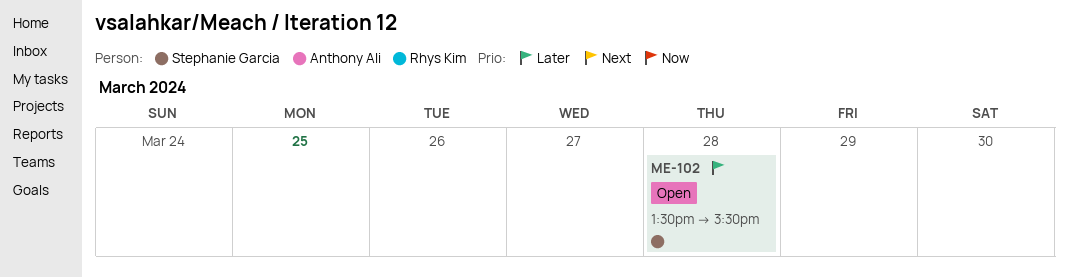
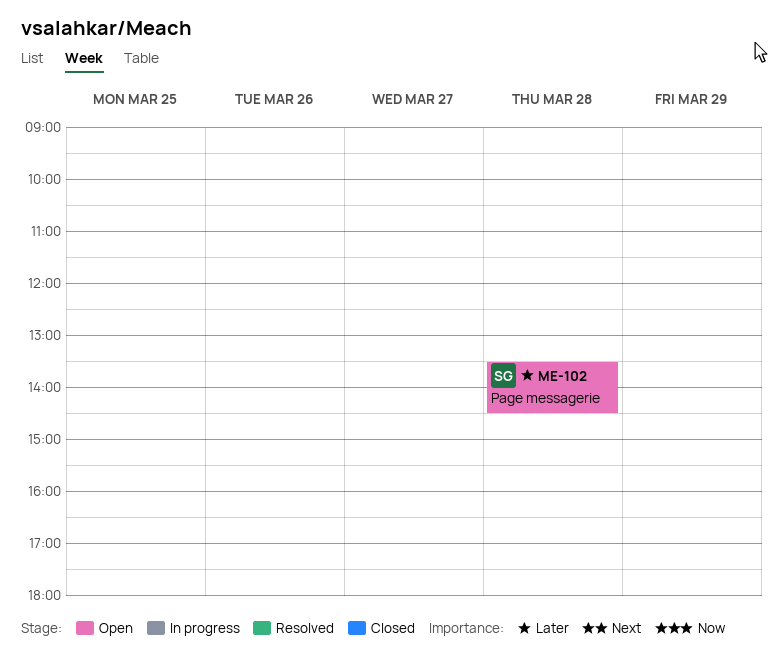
ME-102, ends: 15:30 -> 14:30

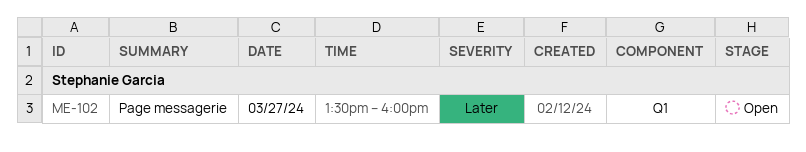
ME-102, day: Mar 28 -> Mar 27
ME-102, ends: 14:30 -> 16:00

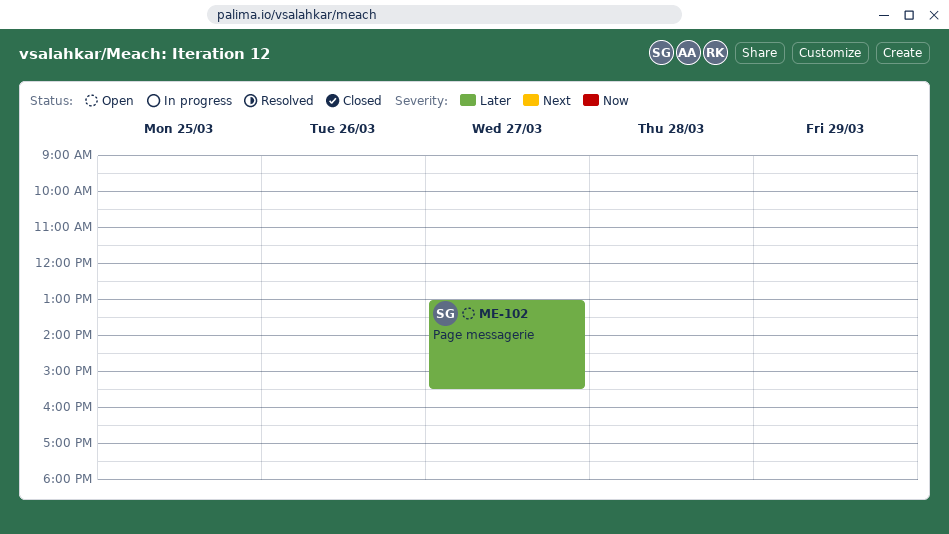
ME-102, begins: 13:30 -> 13:00
ME-102, ends: 16:00 -> 15:30

